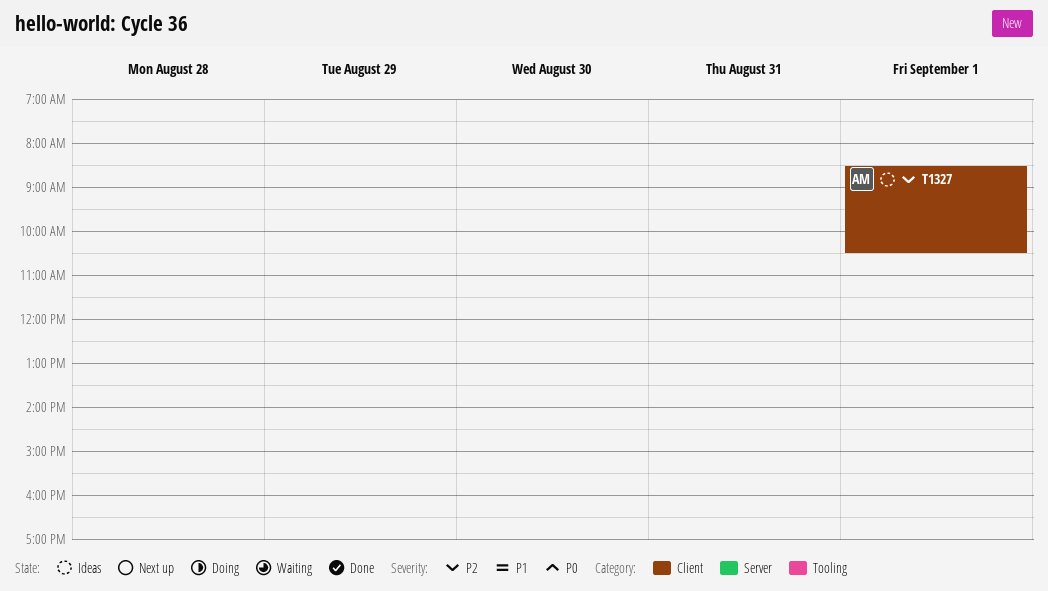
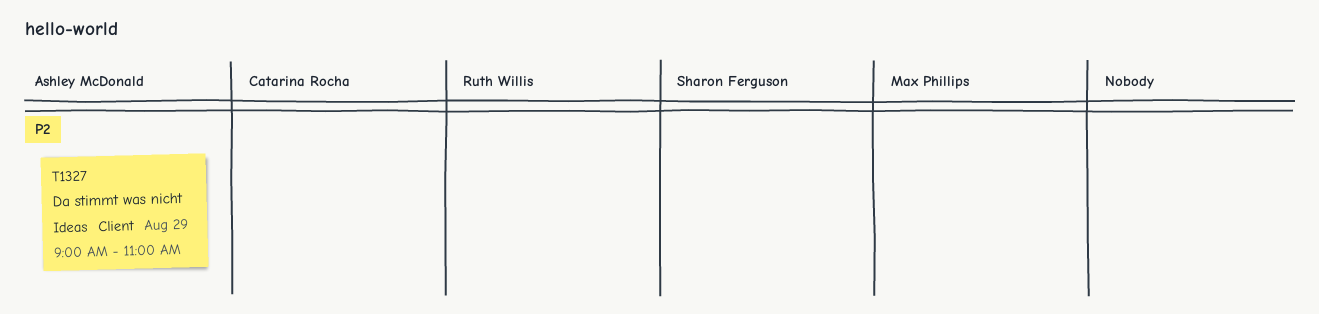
T1327, day: Sep 1 -> Aug 29
T1327, begins: 08:30 -> 09:00
T1327, ends: 10:30 -> 11:00

